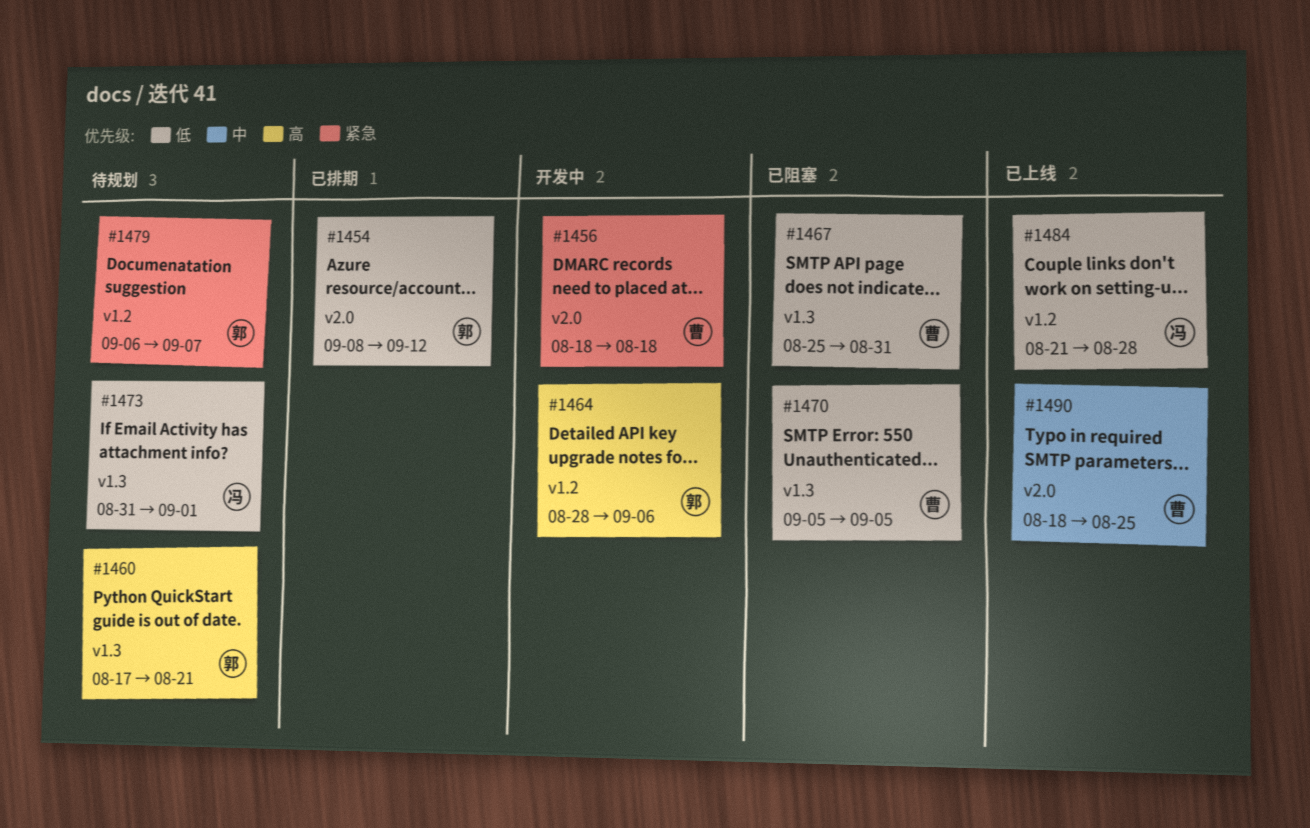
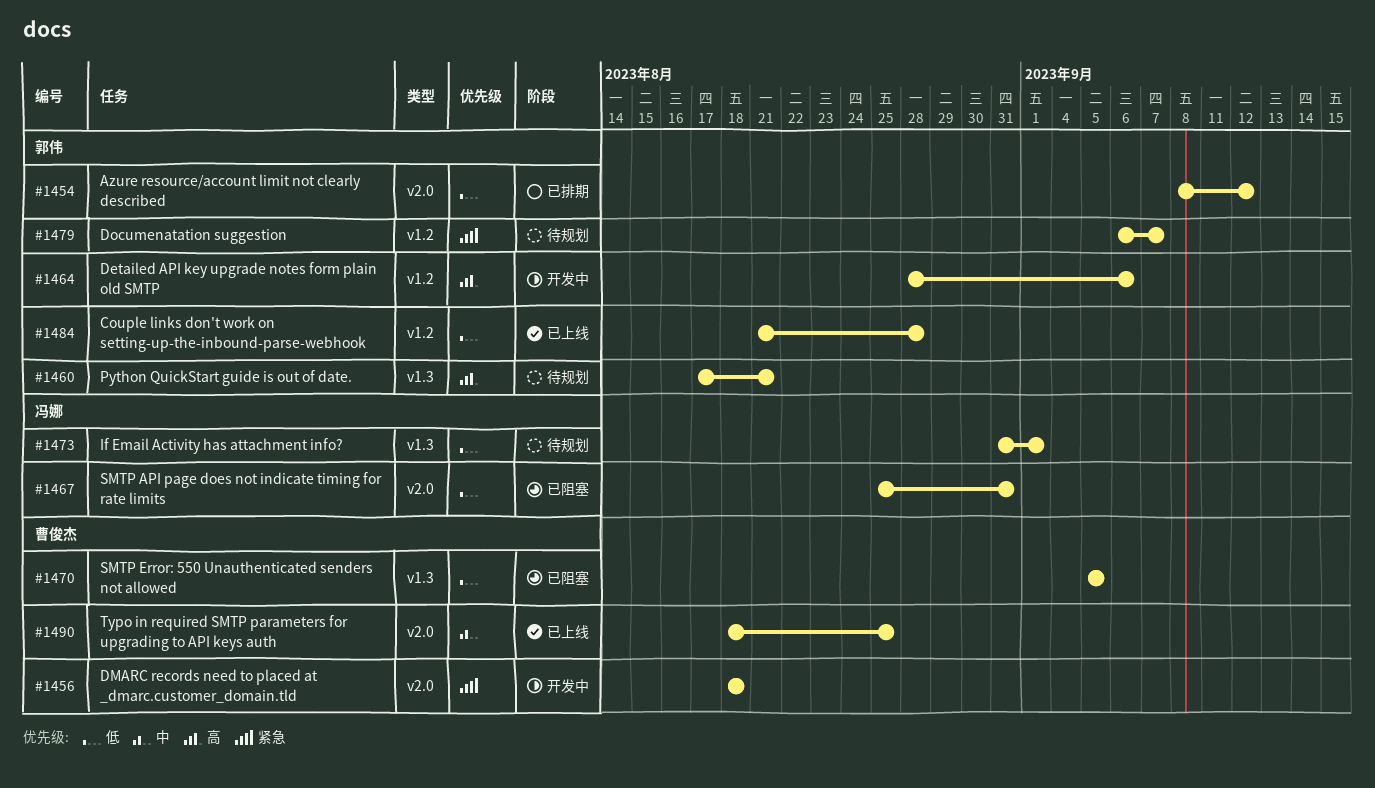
#1467, owner: 曹俊杰 -> 冯娜
#1467, label: v1.3 -> v2.0
#1484, owner: 冯娜 -> 郭伟

